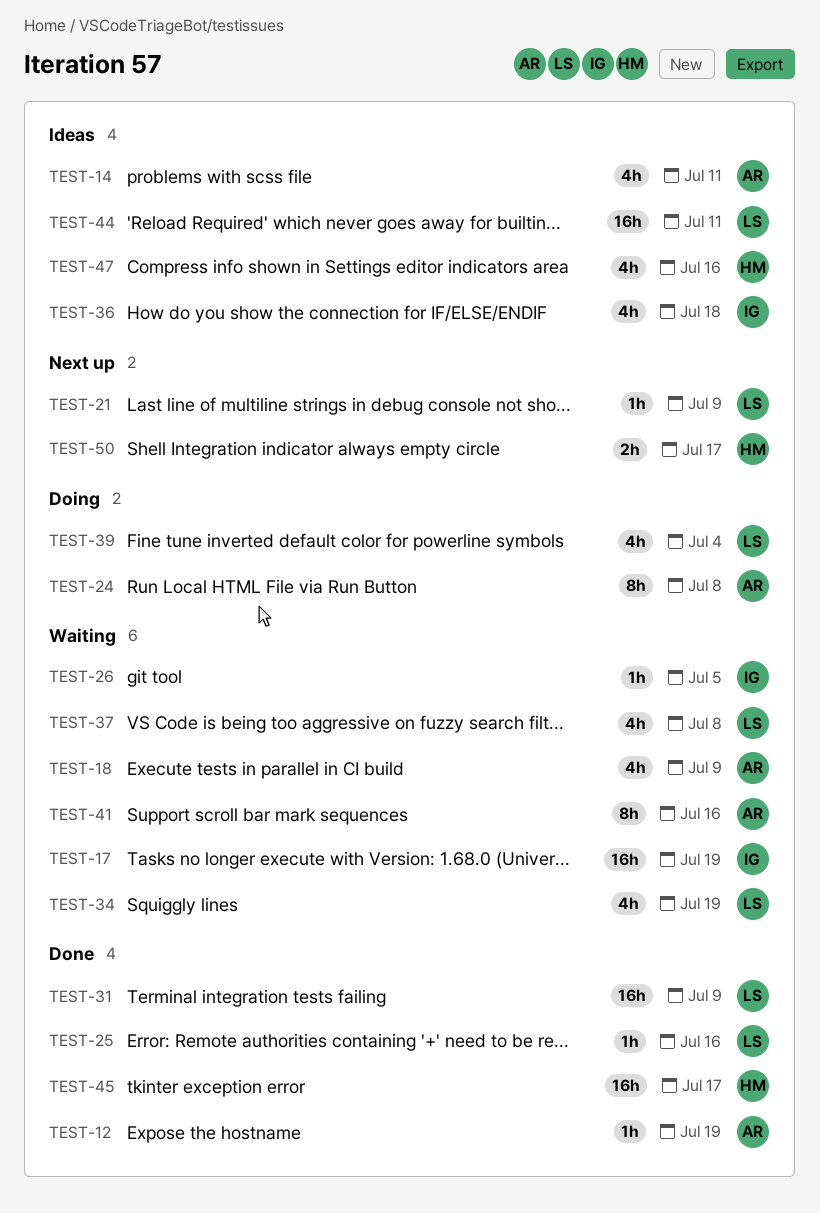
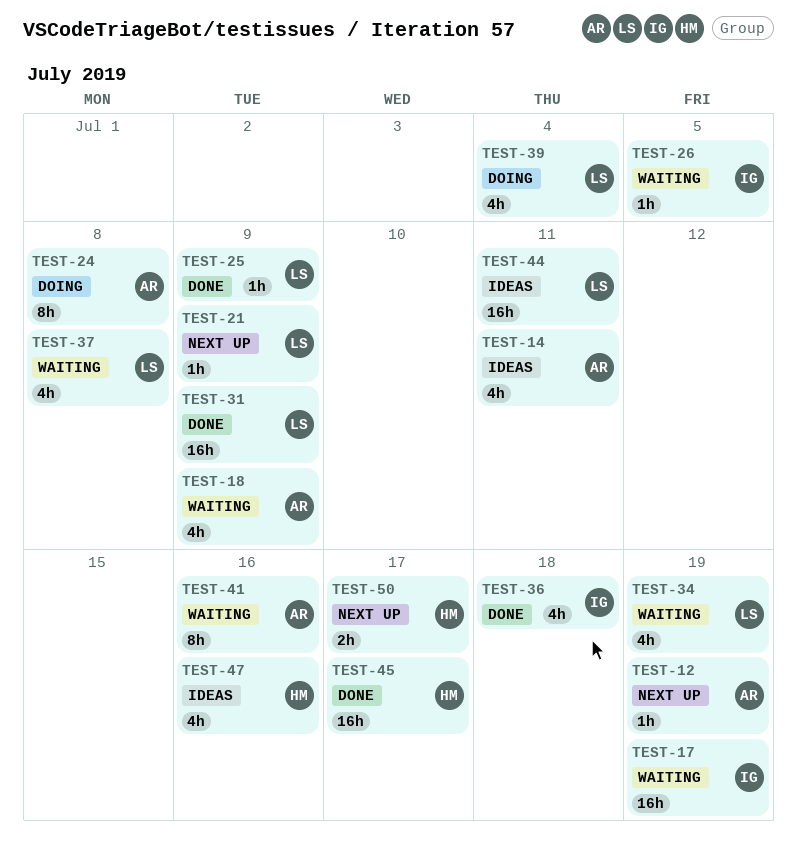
TEST-12, status: Done -> Next up
TEST-25, due: Jul 16 -> Jul 9
TEST-36, status: Ideas -> Done

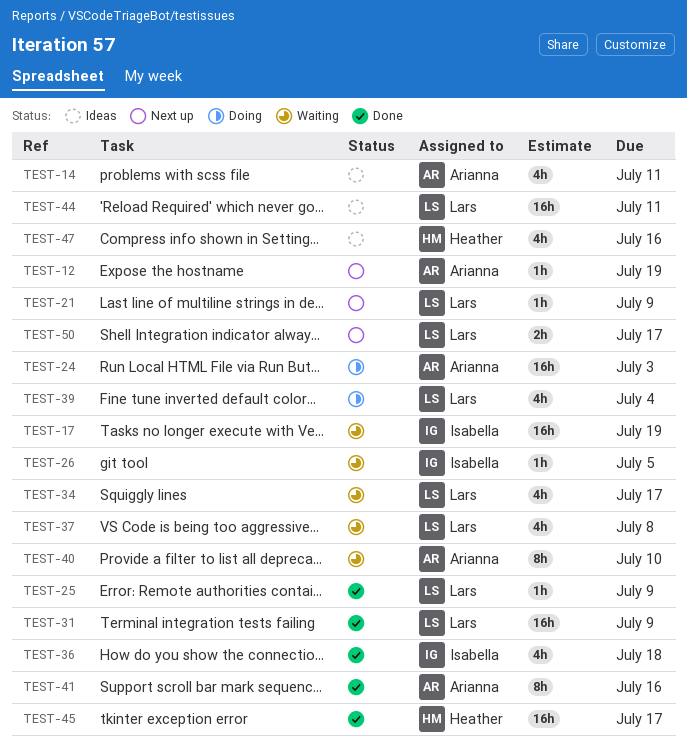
TEST-18: present -> none
TEST-24, estimate: 8h -> 16h
TEST-24, due: Jul 8 -> Jul 3
TEST-34, due: Jul 19 -> Jul 17
TEST-40: none -> present
TEST-41, status: Waiting -> Done
TEST-50, owner: Heather -> Lars

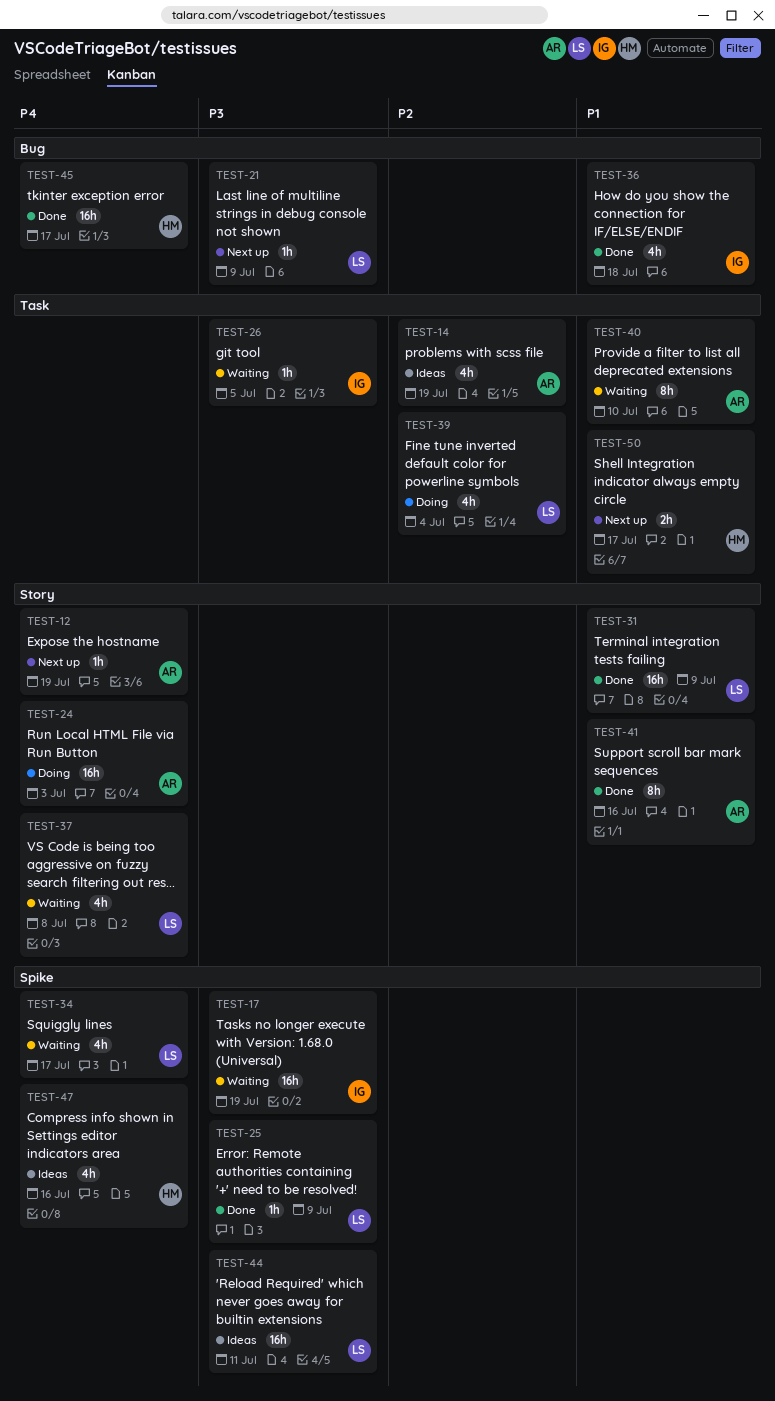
TEST-14, due: Jul 11 -> Jul 19
TEST-50, owner: Lars -> Heather

